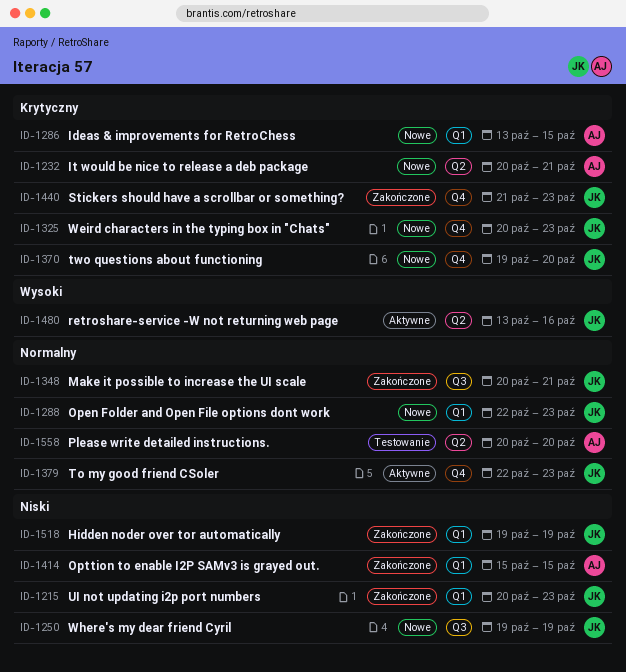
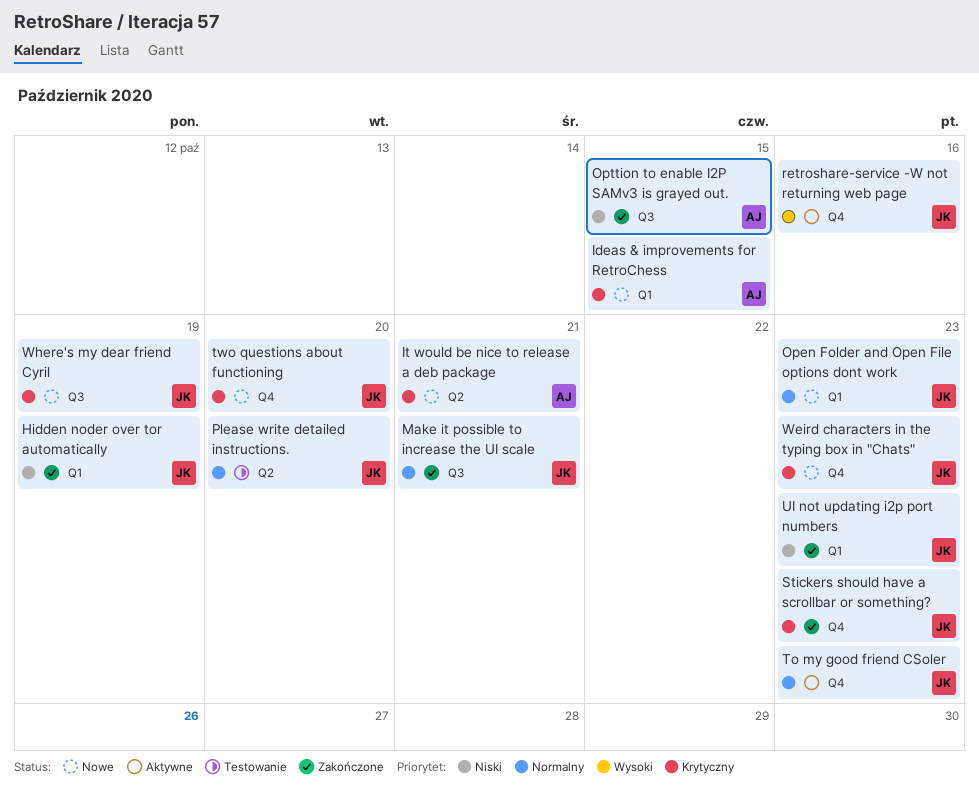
Opttion to enable I2P SAMv3 is grayed out., label: Q1 -> Q3
Please write detailed instructions., owner: AJ -> JK
retroshare-service -W not returning web page, label: Q2 -> Q4
Where's my dear friend Cyril, priority: Niski -> Krytyczny

